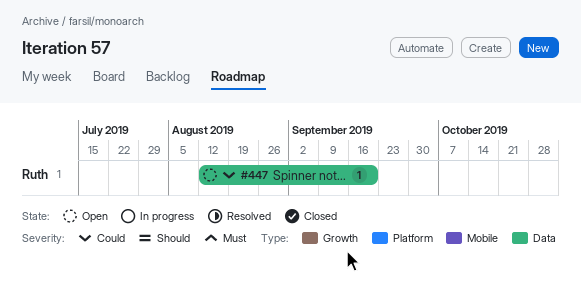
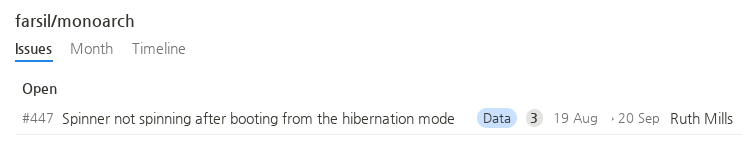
#447, estimate: 1 -> 3
#447, start: Aug 12 -> Aug 19

